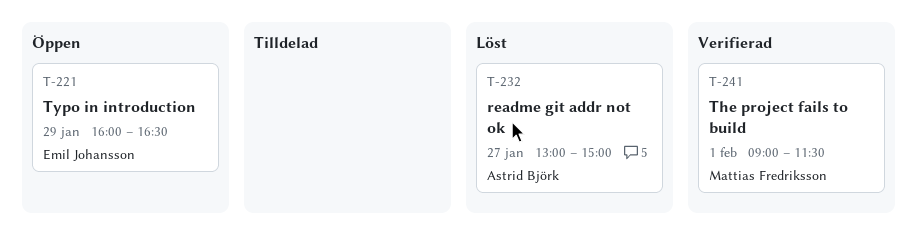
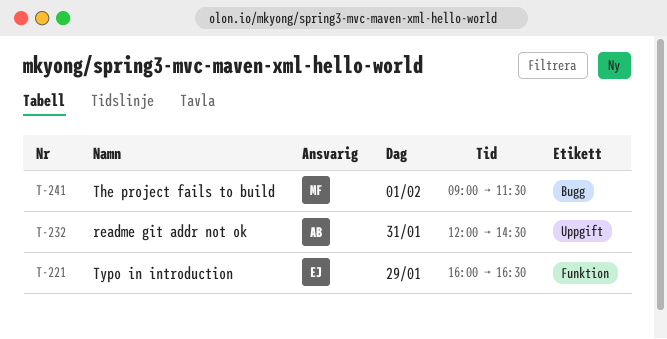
T-232, day: Jan 27 -> Jan 31
T-232, begins: 13:00 -> 12:00
T-232, ends: 15:00 -> 14:30

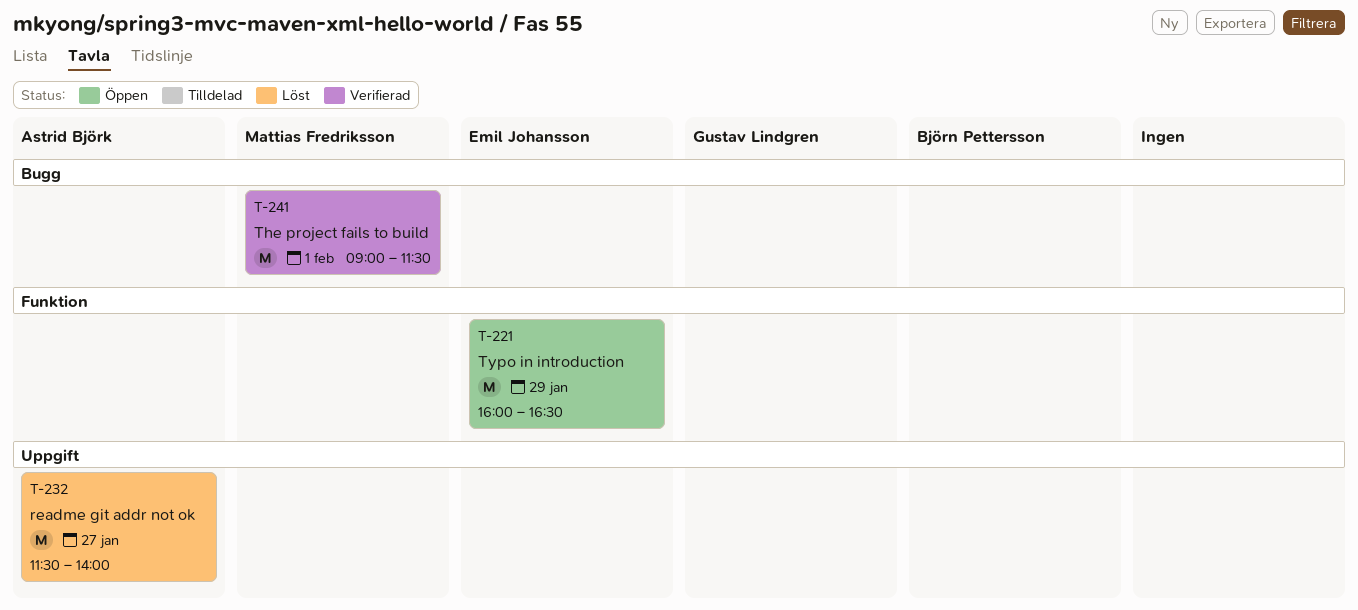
T-232, day: Jan 31 -> Jan 27
T-232, begins: 12:00 -> 11:30
T-232, ends: 14:30 -> 14:00

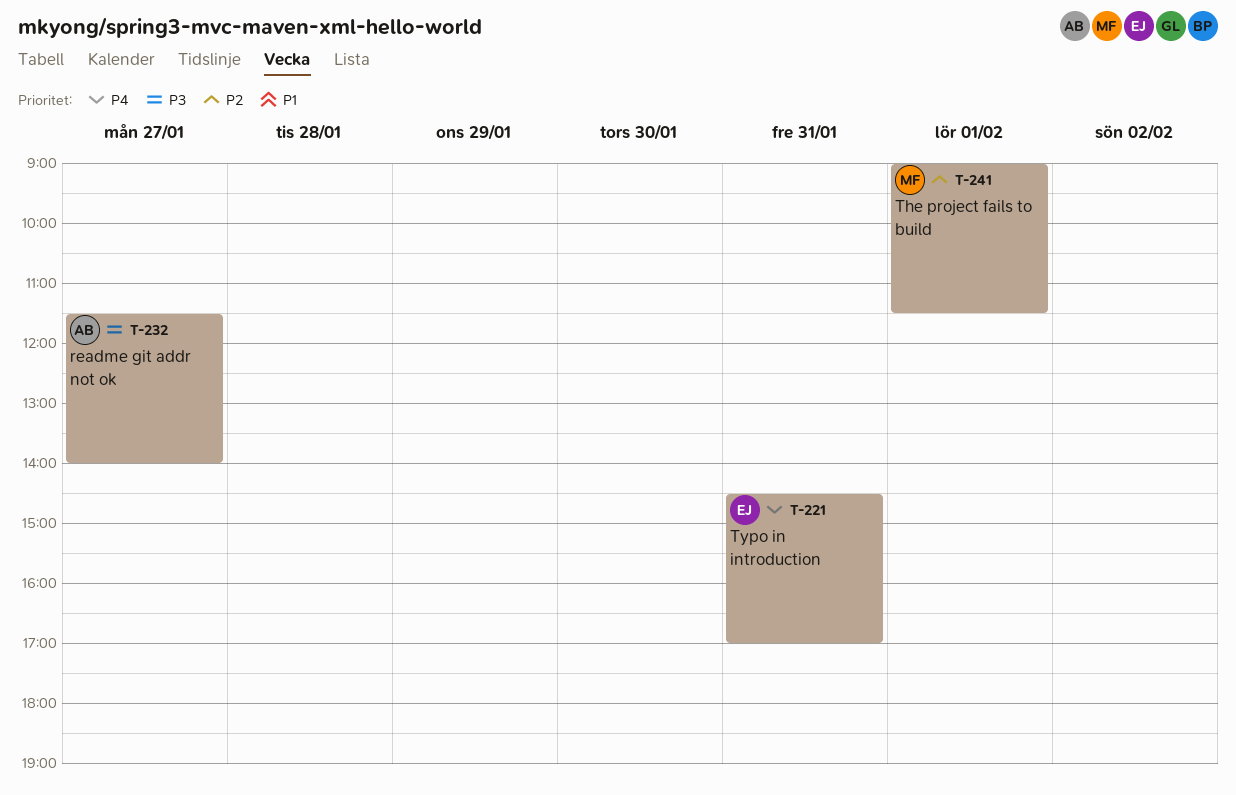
T-221, day: Jan 29 -> Jan 31
T-221, begins: 16:00 -> 14:30
T-221, ends: 16:30 -> 17:00

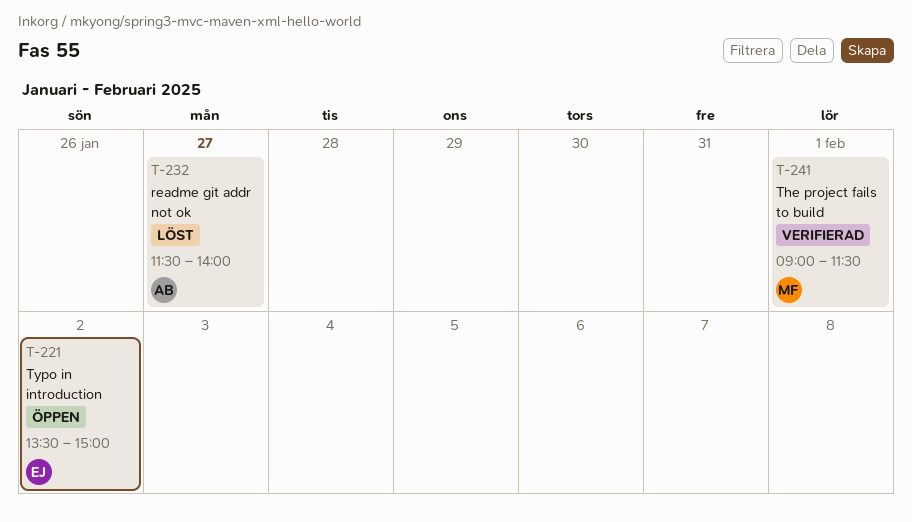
T-221, day: Jan 31 -> Feb 2
T-221, begins: 14:30 -> 13:30
T-221, ends: 17:00 -> 15:00

